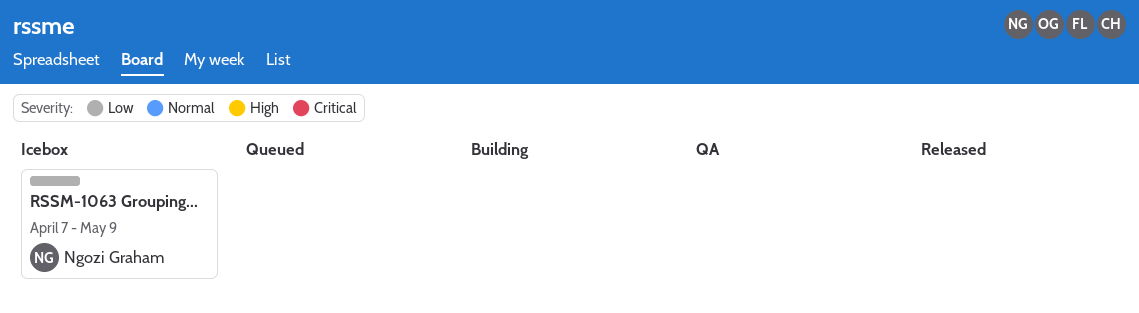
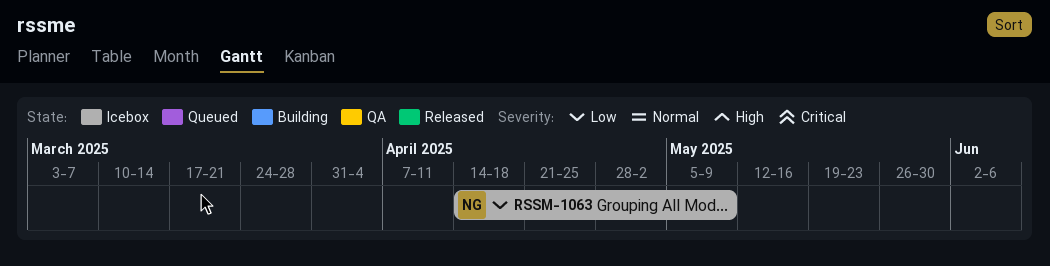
RSSM-1063, start: Apr 7 -> Apr 14

